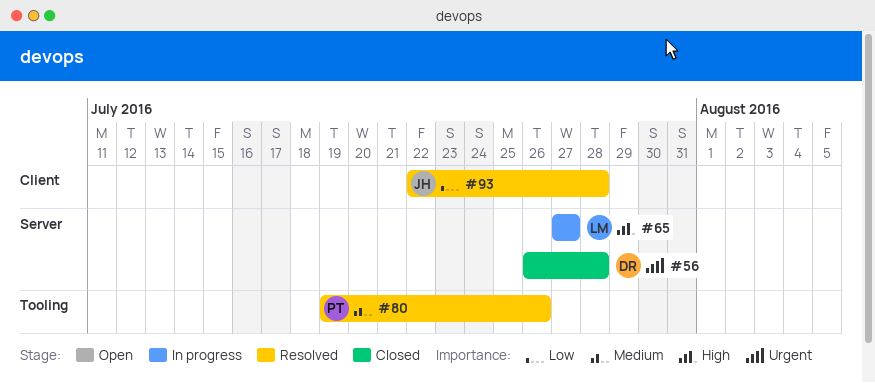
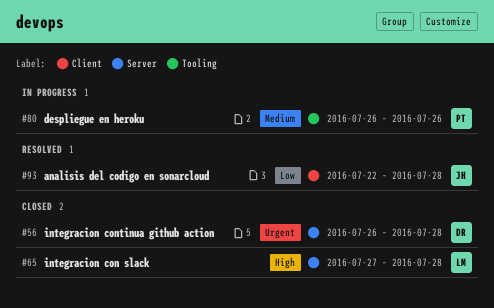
#65, status: In progress -> Closed
#65, due: Jul 27 -> Jul 28
#80, status: Resolved -> In progress
#80, start: Jul 19 -> Jul 26

